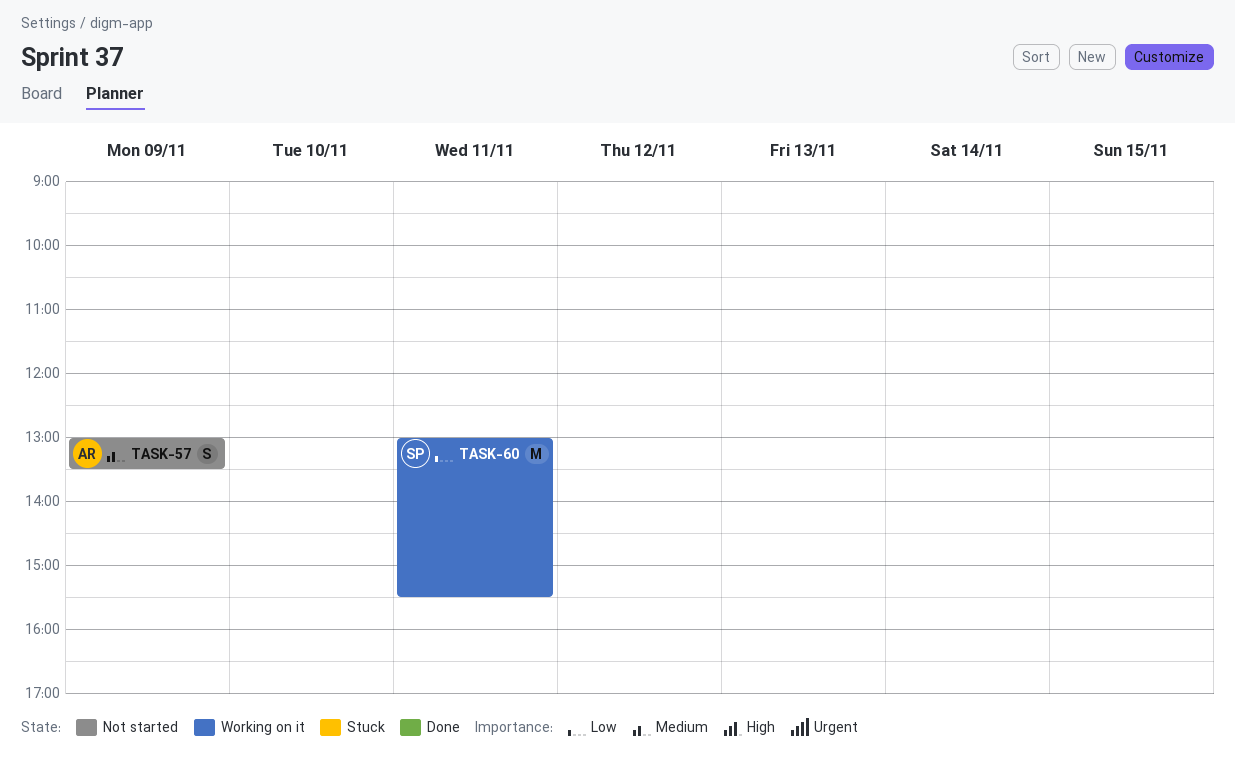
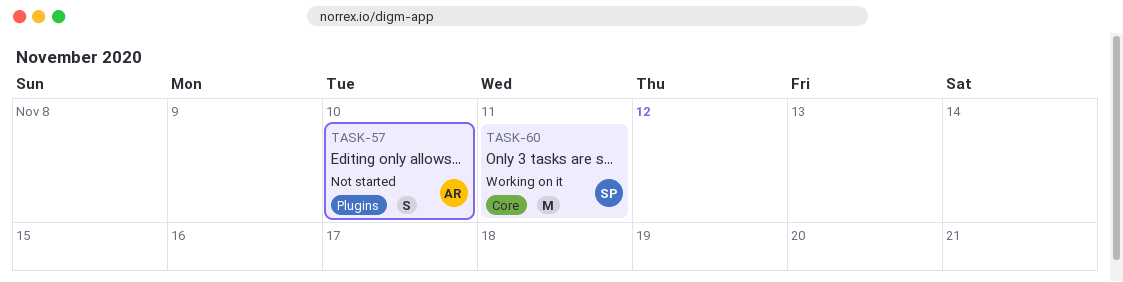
TASK-57, day: Nov 9 -> Nov 10

